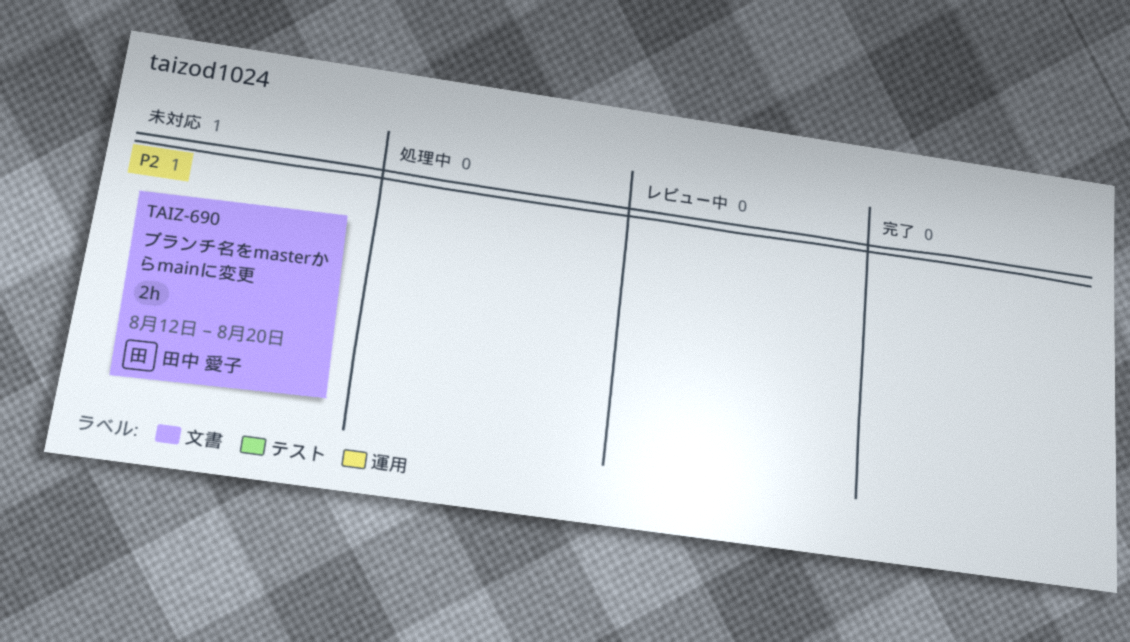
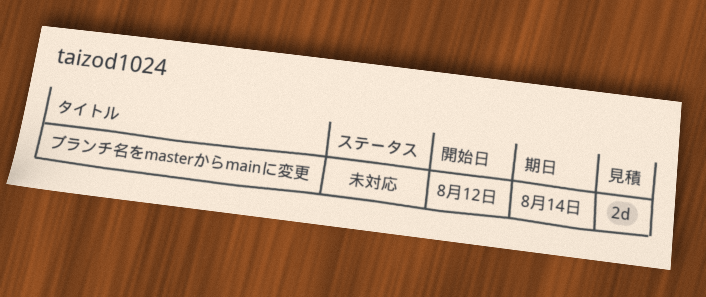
ブランチ名をmasterからmainに変更, estimate: 2h -> 2d
ブランチ名をmasterからmainに変更, due: Aug 20 -> Aug 14

